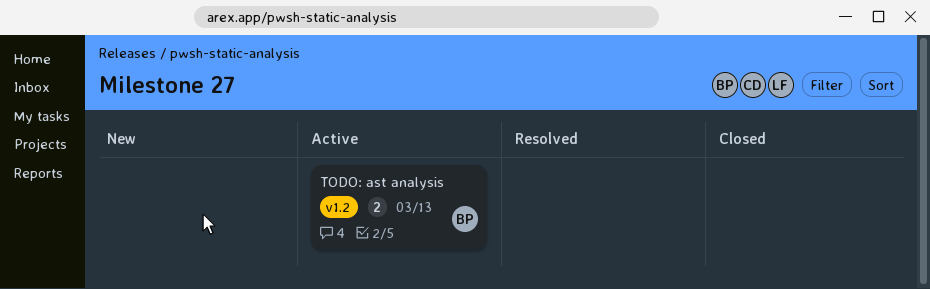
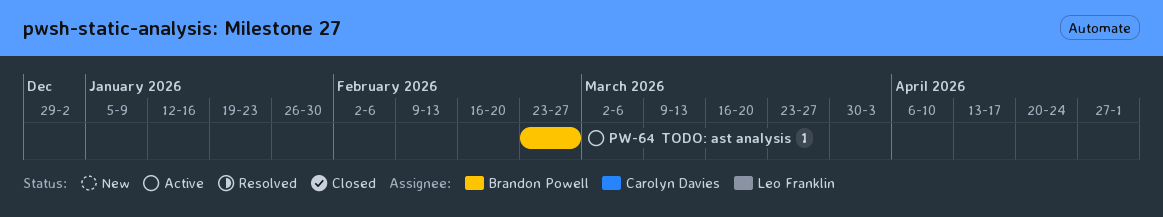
TODO: ast analysis, estimate: 2 -> 1
TODO: ast analysis, due: Mar 13 -> Feb 27

